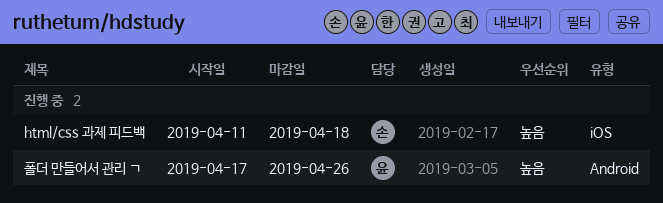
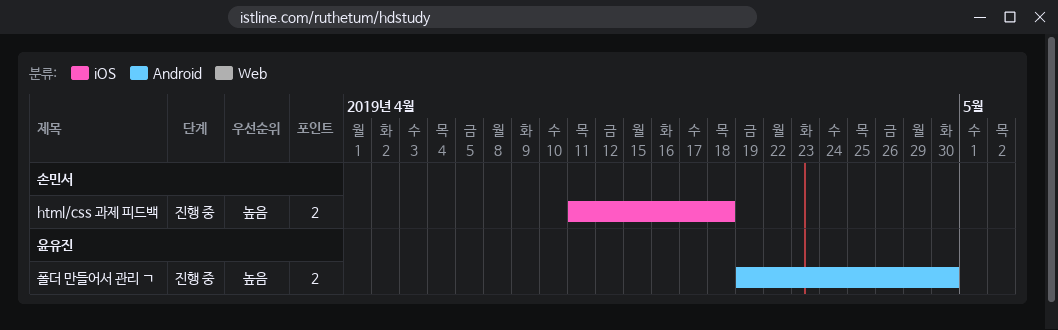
폴더 만들어서 관리 ㄱ, start: Apr 17 -> Apr 19
폴더 만들어서 관리 ㄱ, due: Apr 26 -> Apr 30

